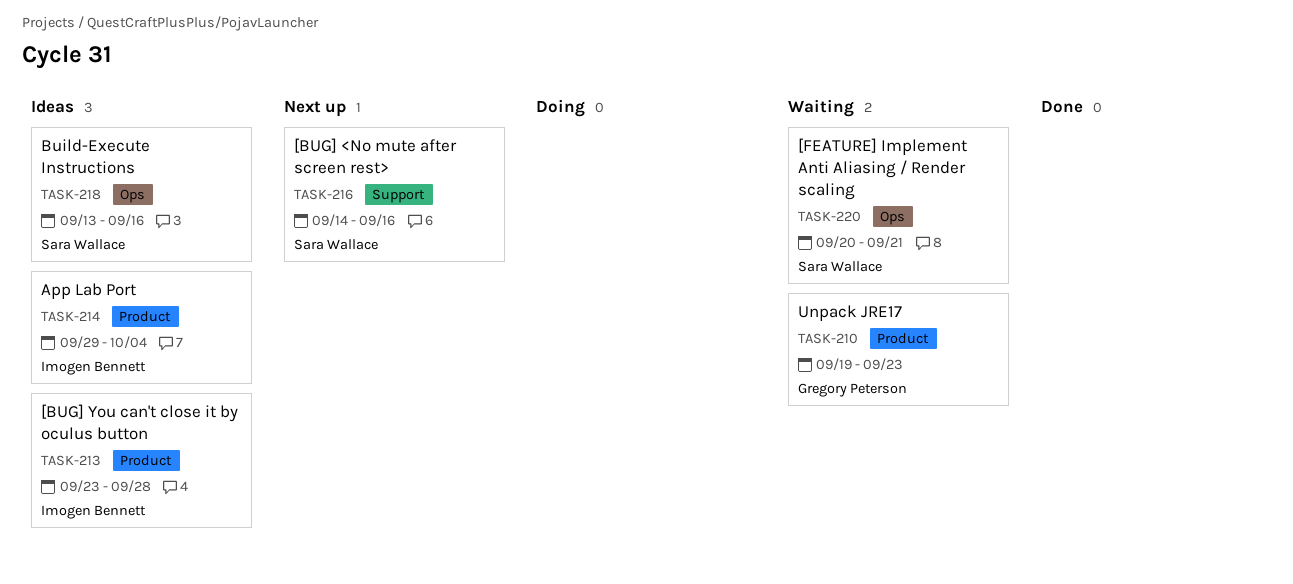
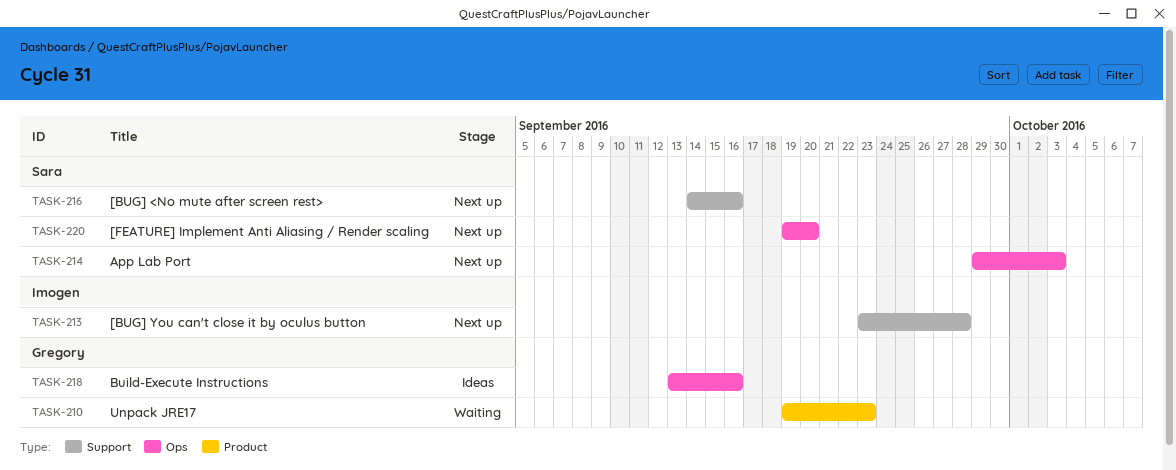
TASK-213, status: Ideas -> Next up
TASK-213, label: Product -> Support
TASK-214, status: Ideas -> Next up
TASK-214, owner: Imogen Bennett -> Sara Wallace
TASK-214, label: Product -> Ops
TASK-214, due: Oct 4 -> Oct 3
TASK-218, owner: Sara Wallace -> Gregory Peterson
TASK-220, status: Waiting -> Next up
TASK-220, start: Sep 20 -> Sep 19
TASK-220, due: Sep 21 -> Sep 20

